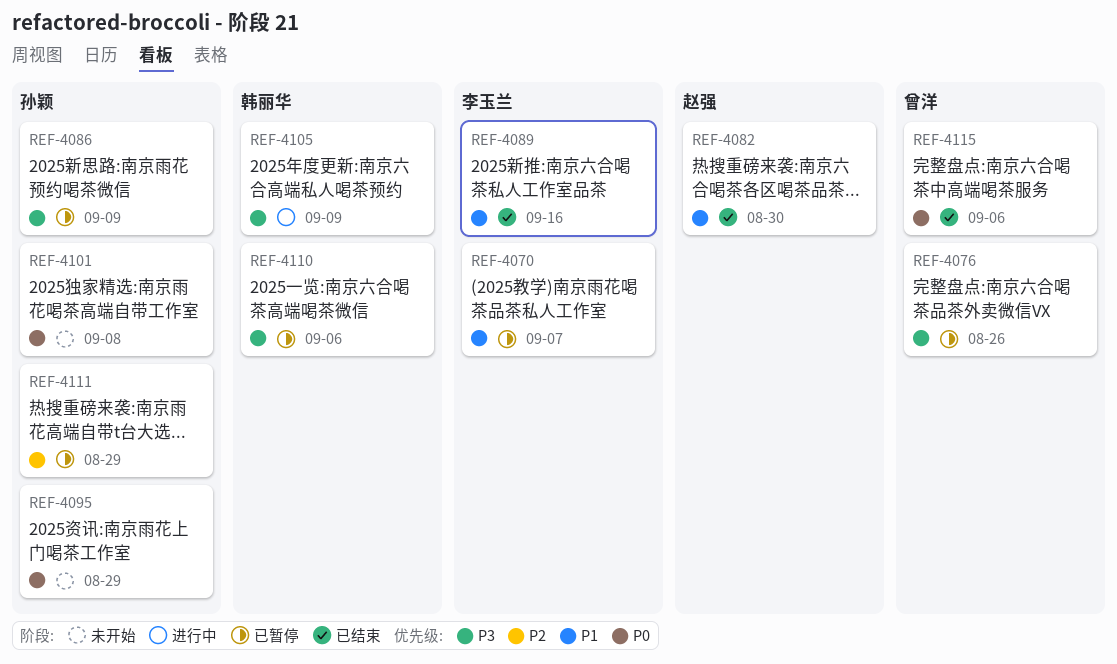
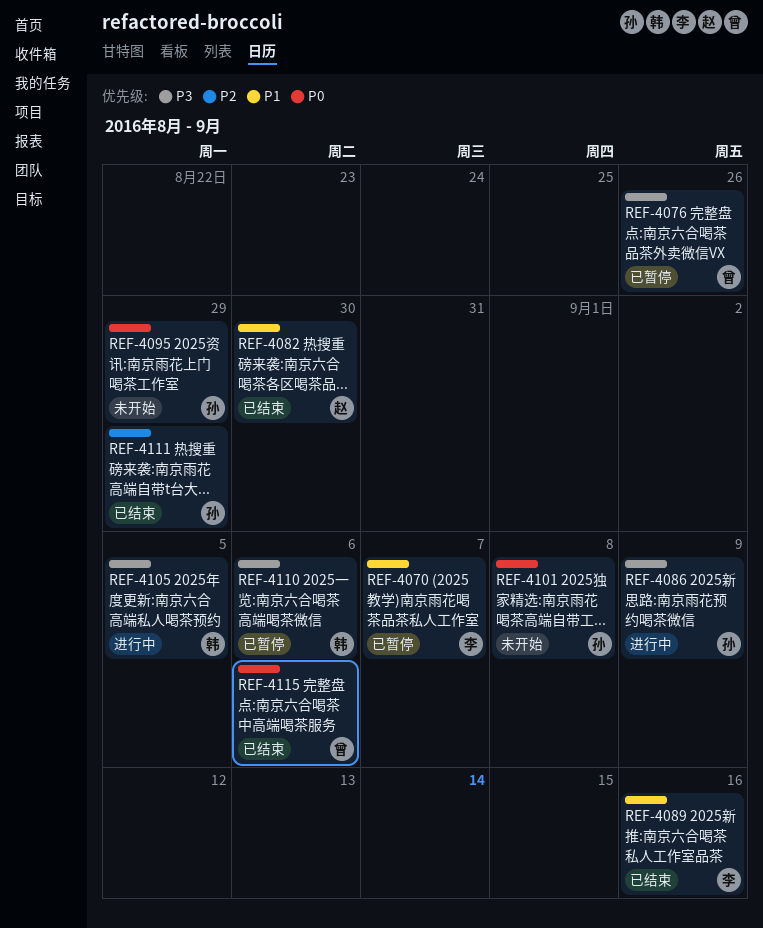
REF-4086, status: 已暂停 -> 进行中
REF-4105, due: Sep 9 -> Sep 5
REF-4111, status: 已暂停 -> 已结束

